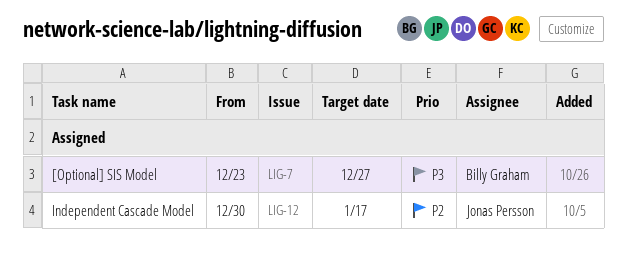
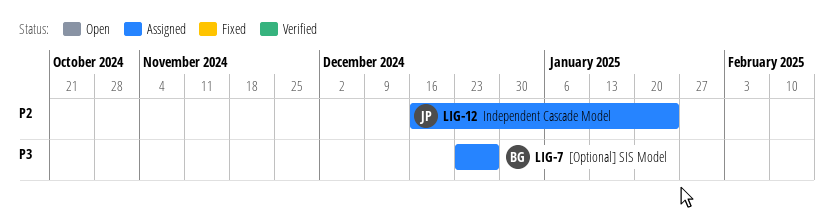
LIG-12, start: Dec 30 -> Dec 16
LIG-12, due: Jan 17 -> Jan 24

